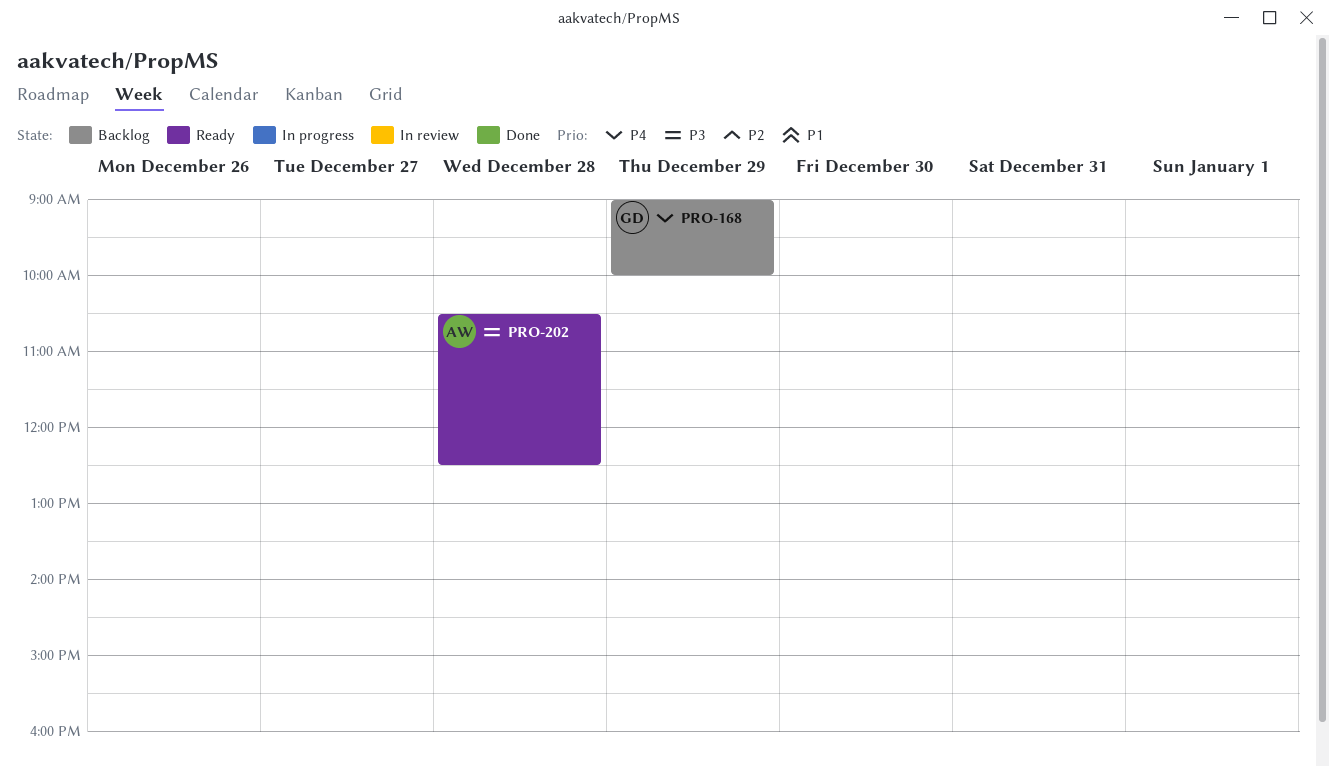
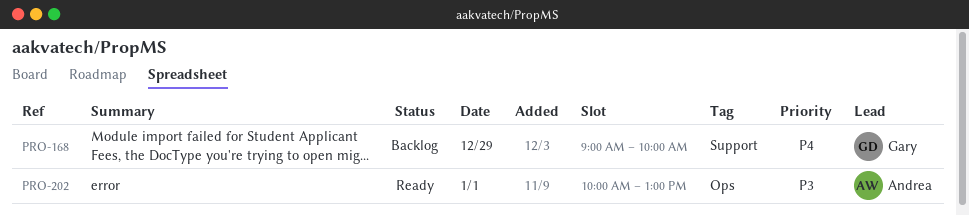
PRO-202, day: Dec 28 -> Jan 1
PRO-202, begins: 10:30 -> 10:00
PRO-202, ends: 12:30 -> 13:00

